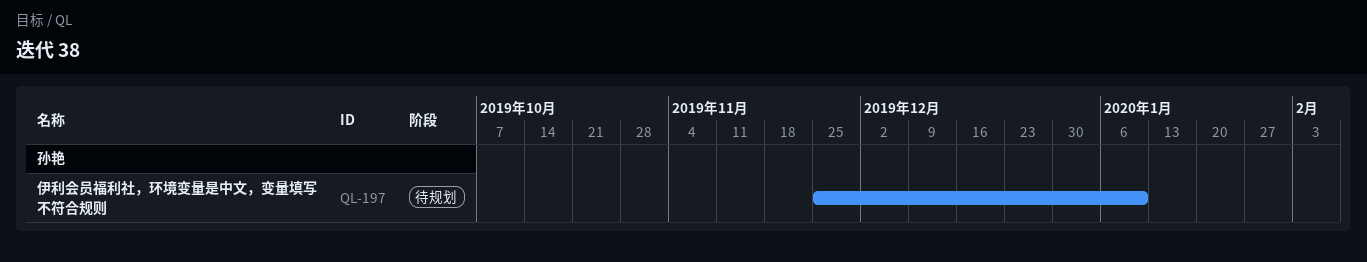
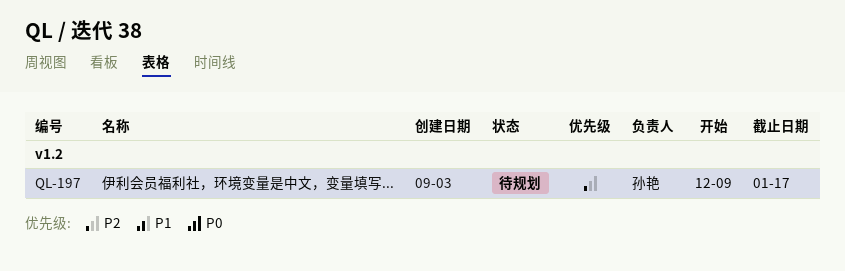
QL-197, start: Nov 25 -> Dec 9
QL-197, due: Jan 10 -> Jan 17

